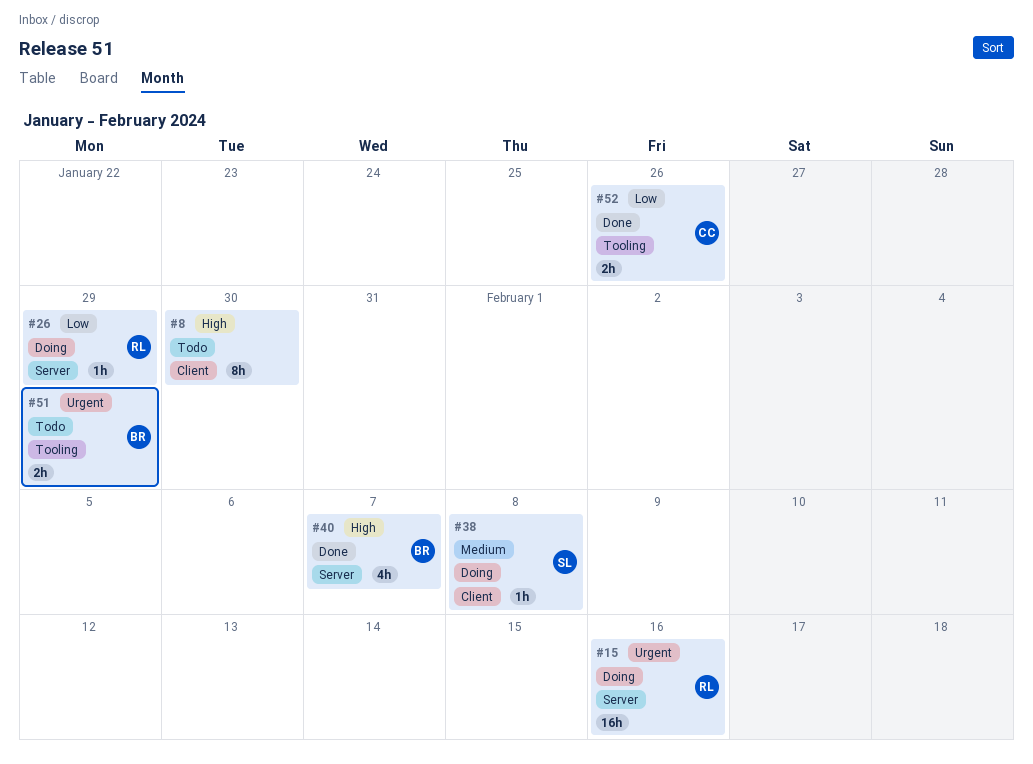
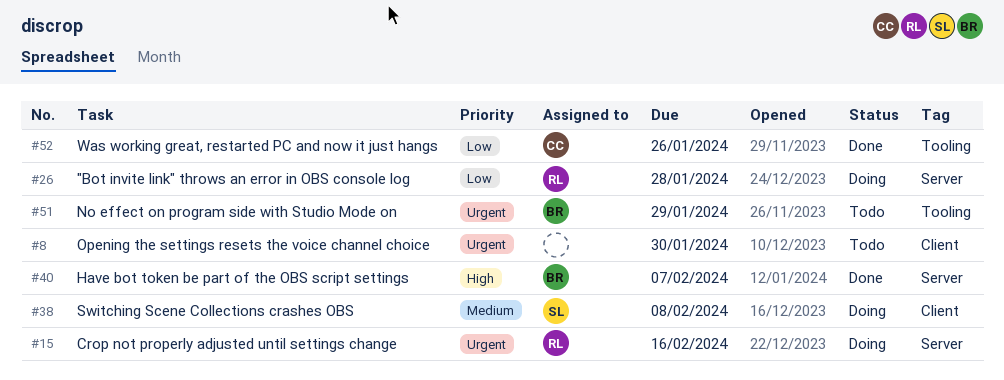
#8, priority: High -> Urgent
#26, due: Jan 29 -> Jan 28

